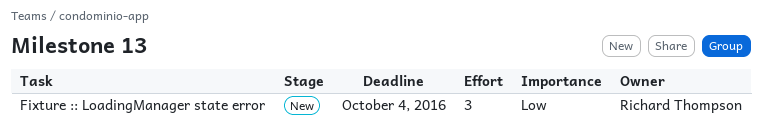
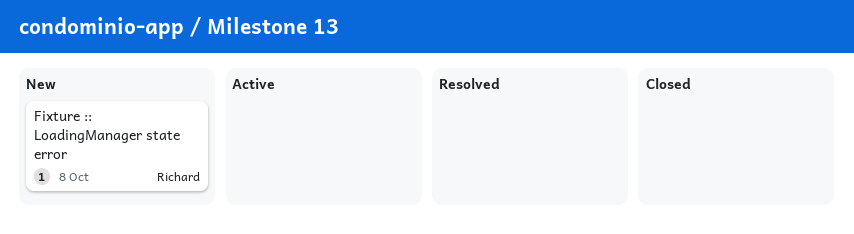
Fixture :: LoadingManager state error, estimate: 3 -> 1
Fixture :: LoadingManager state error, due: Oct 4 -> Oct 8

